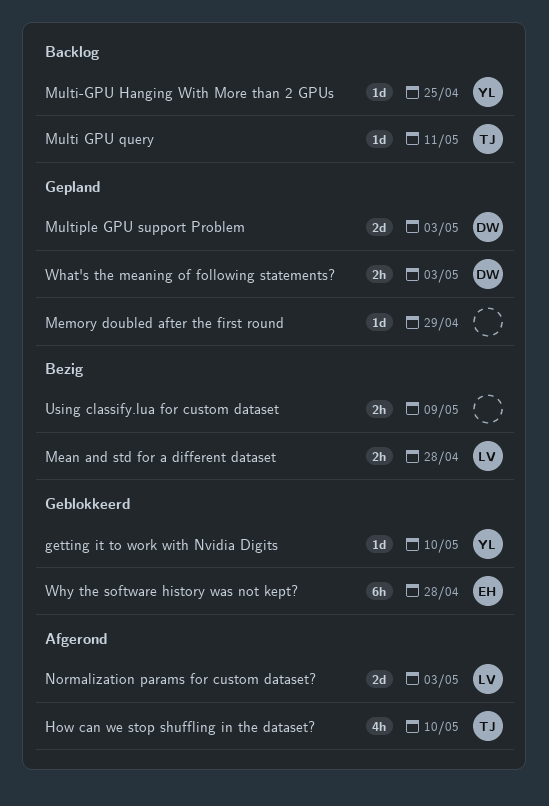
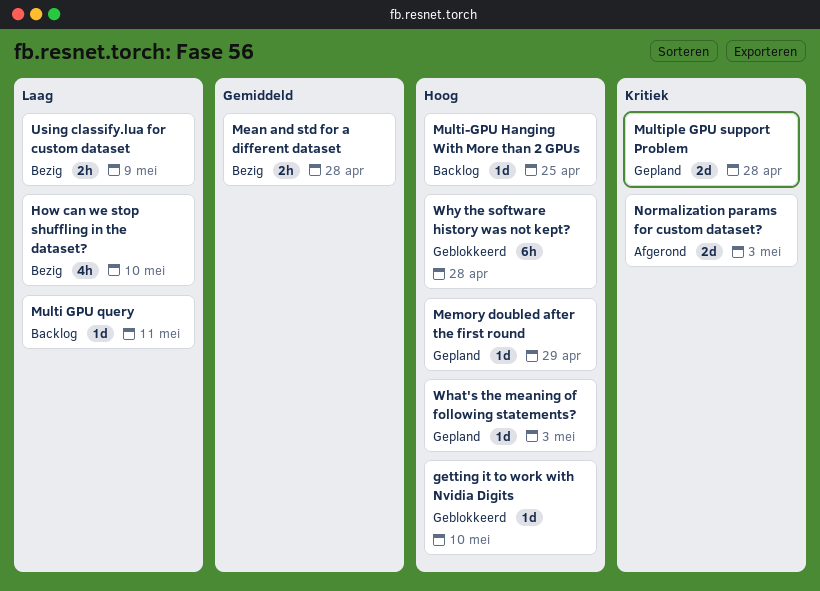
How can we stop shuffling in the dataset?, status: Afgerond -> Bezig
Multiple GPU support Problem, due: May 3 -> Apr 28
What's the meaning of following statements?, estimate: 2h -> 1d

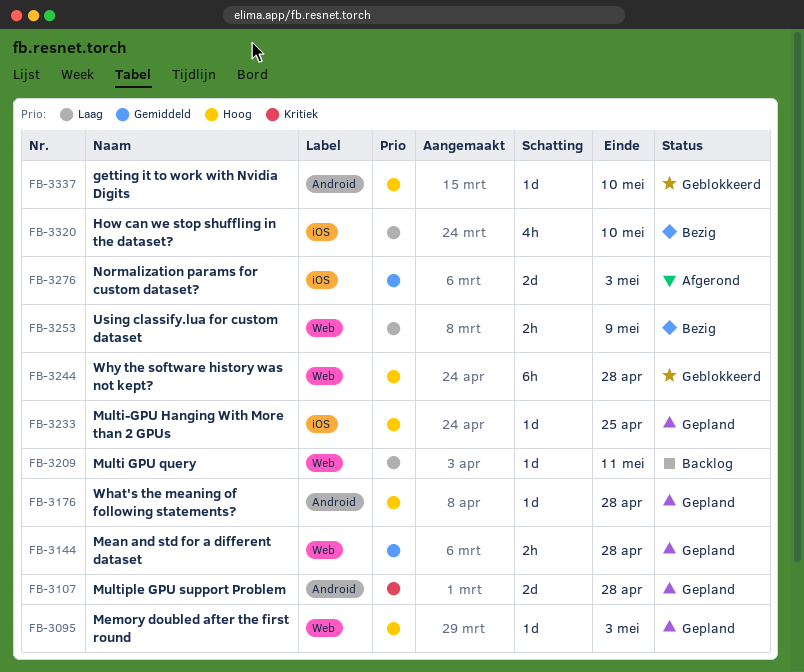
Mean and std for a different dataset, status: Bezig -> Gepland
Memory doubled after the first round, due: Apr 29 -> May 3
Multi-GPU Hanging With More than 2 GPUs, status: Backlog -> Gepland
Normalization params for custom dataset?, priority: Kritiek -> Gemiddeld
What's the meaning of following statements?, due: May 3 -> Apr 28

